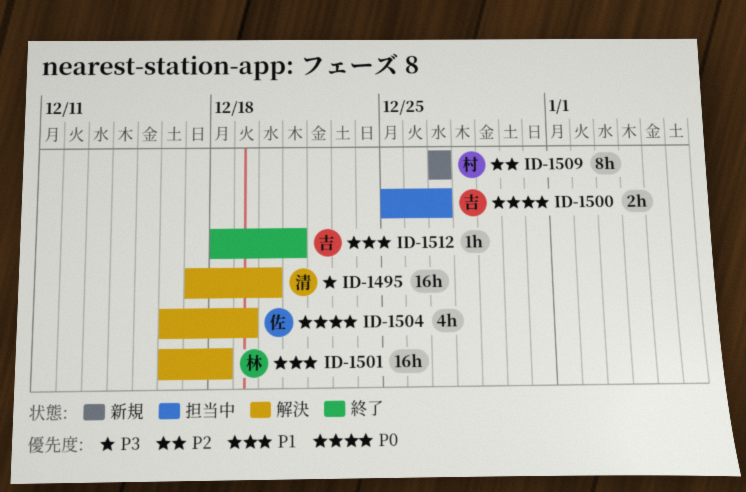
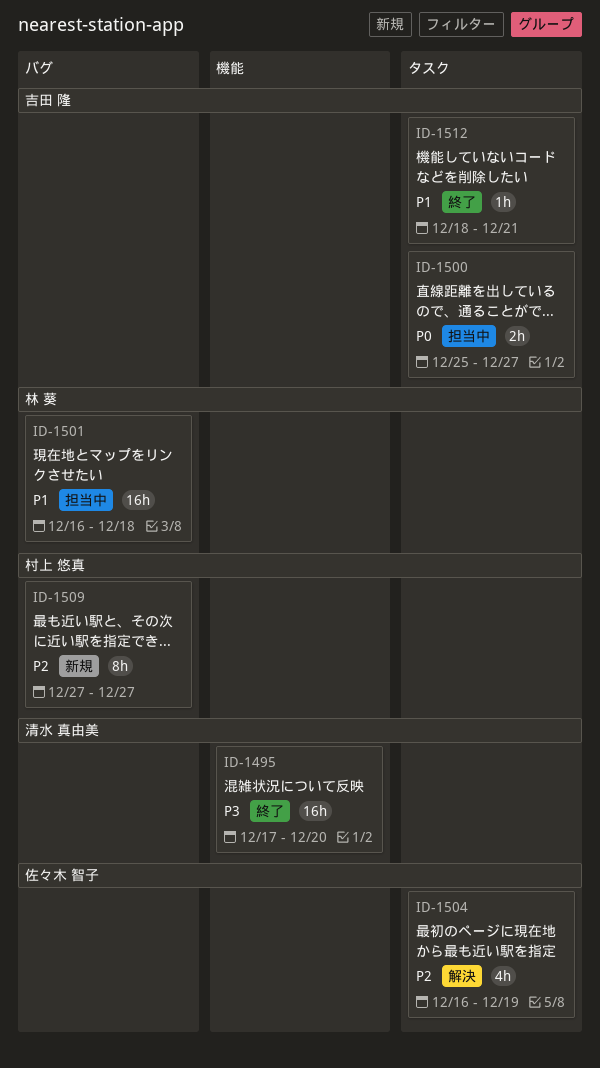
ID-1495, status: 解決 -> 終了
ID-1501, status: 解決 -> 担当中
ID-1504, priority: P0 -> P2

